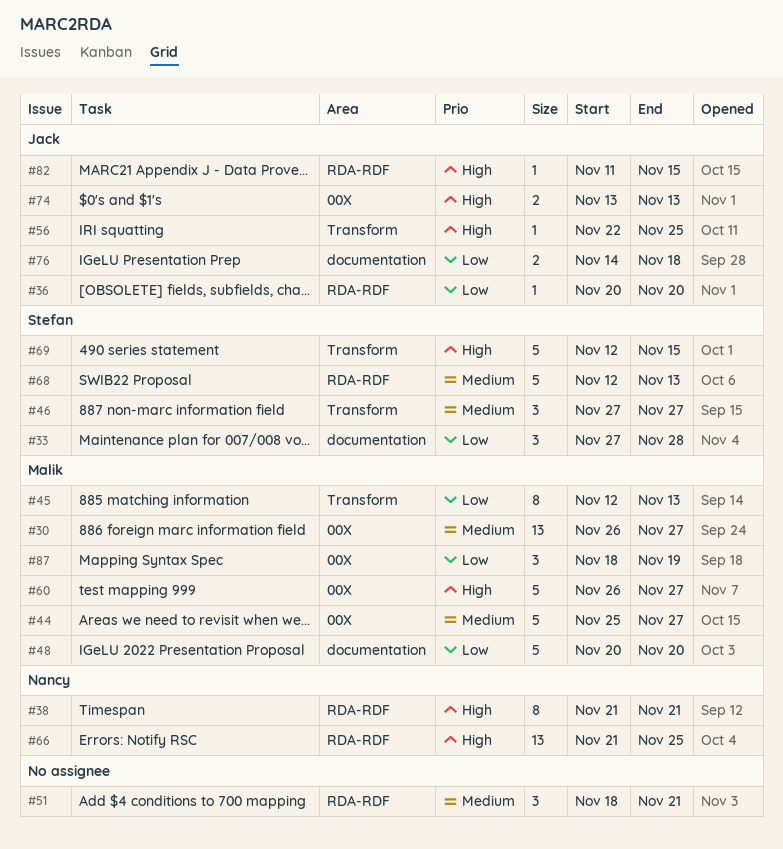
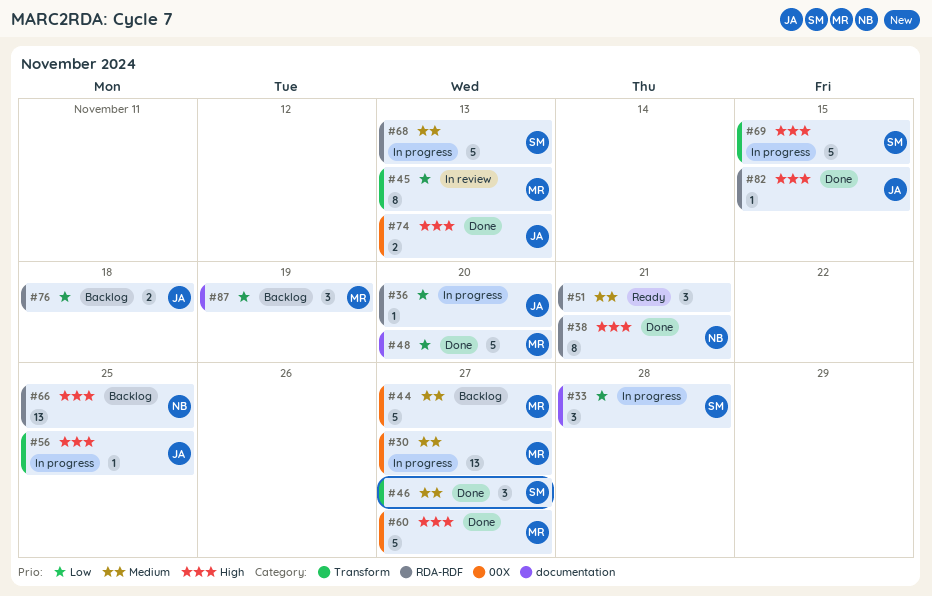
#76, label: documentation -> RDA-RDF
#87, label: 00X -> documentation

